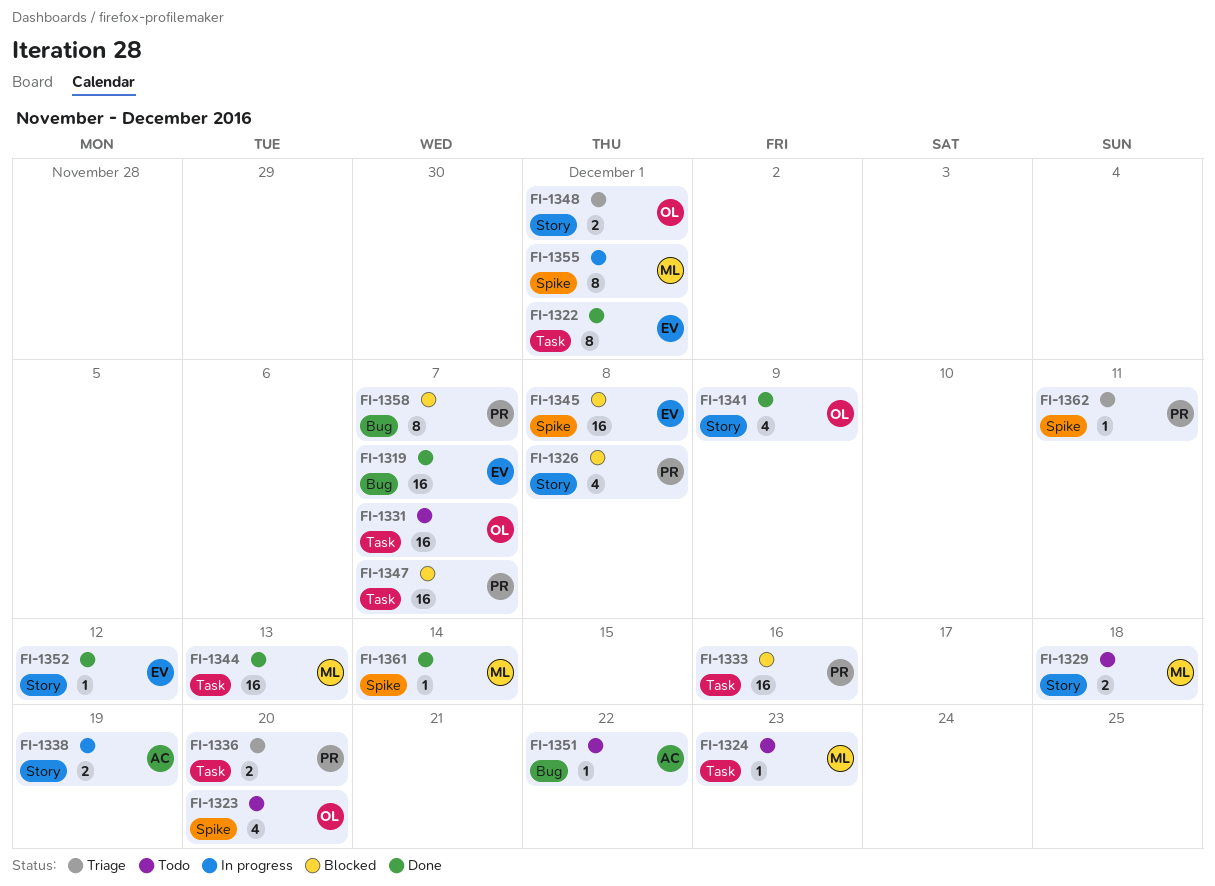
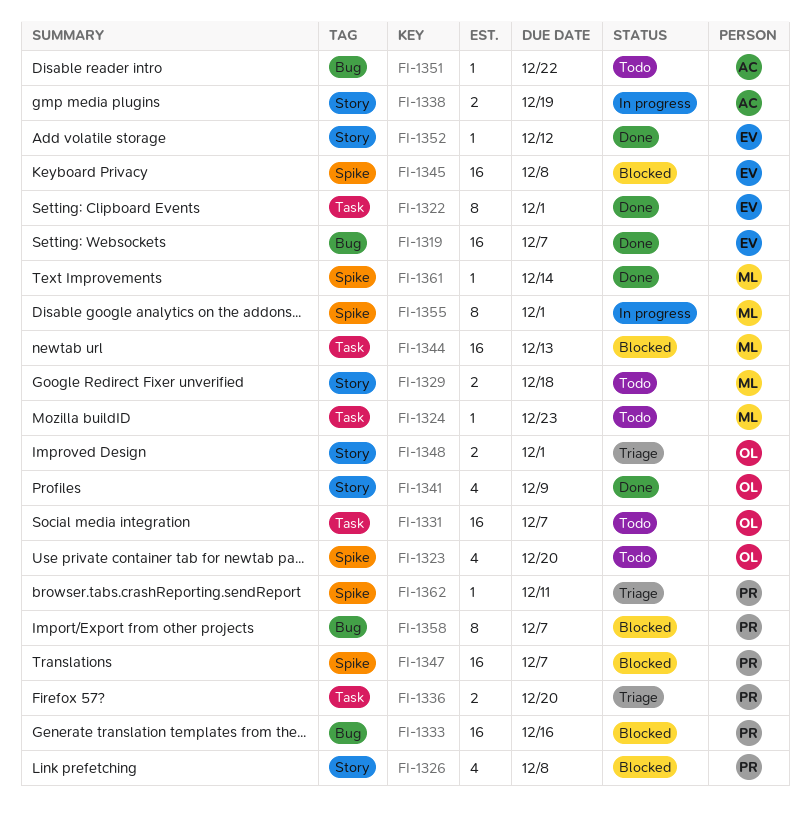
FI-1333, label: Task -> Bug
FI-1344, status: Done -> Blocked
FI-1347, label: Task -> Spike

